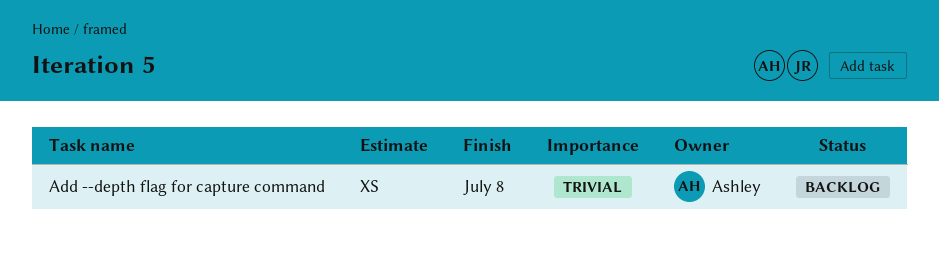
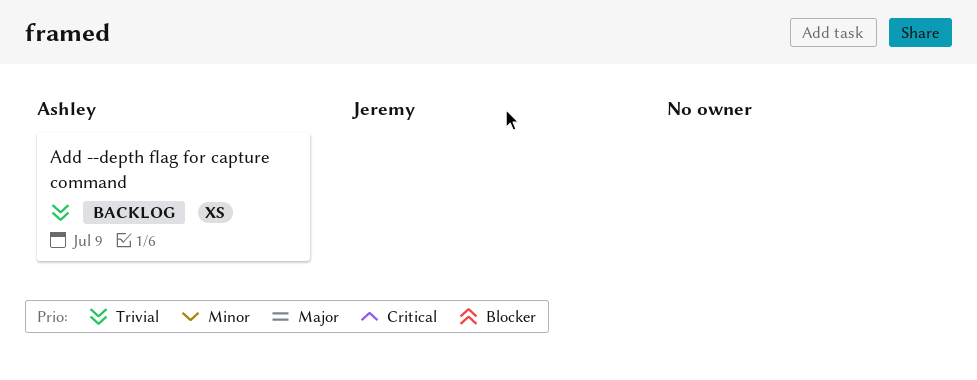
Add --depth flag for capture command, due: Jul 8 -> Jul 9

